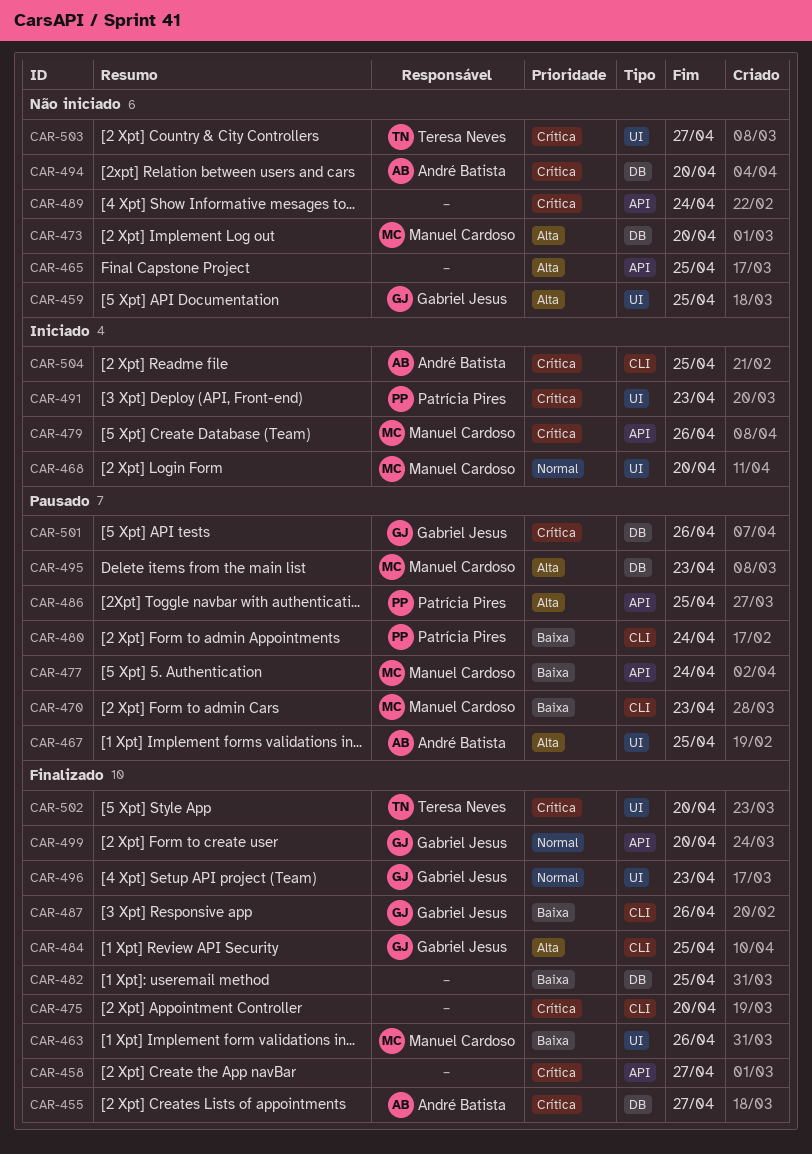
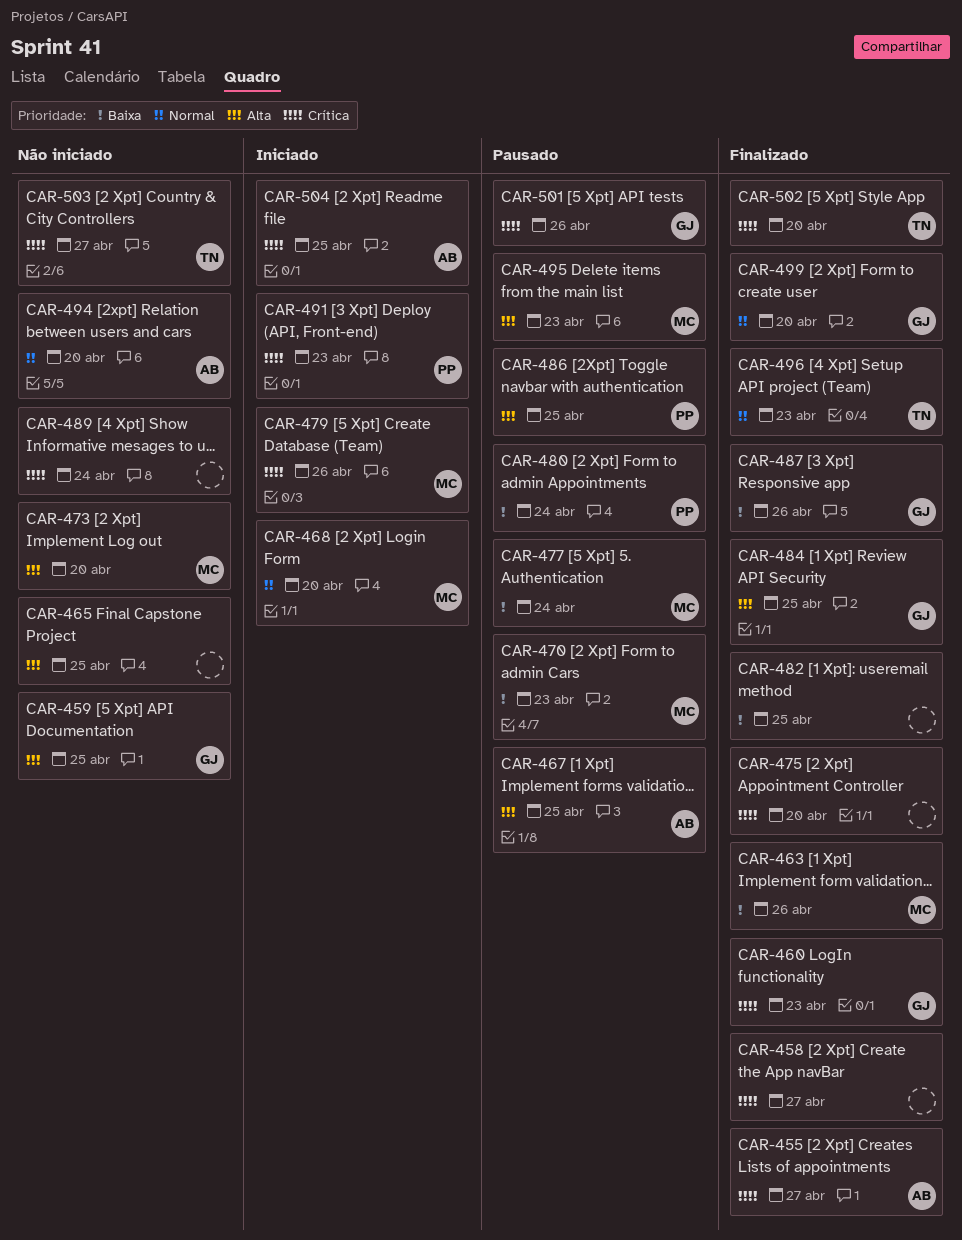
CAR-460: none -> present
CAR-494, priority: Crítica -> Normal
CAR-496, owner: Gabriel Jesus -> Teresa Neves

